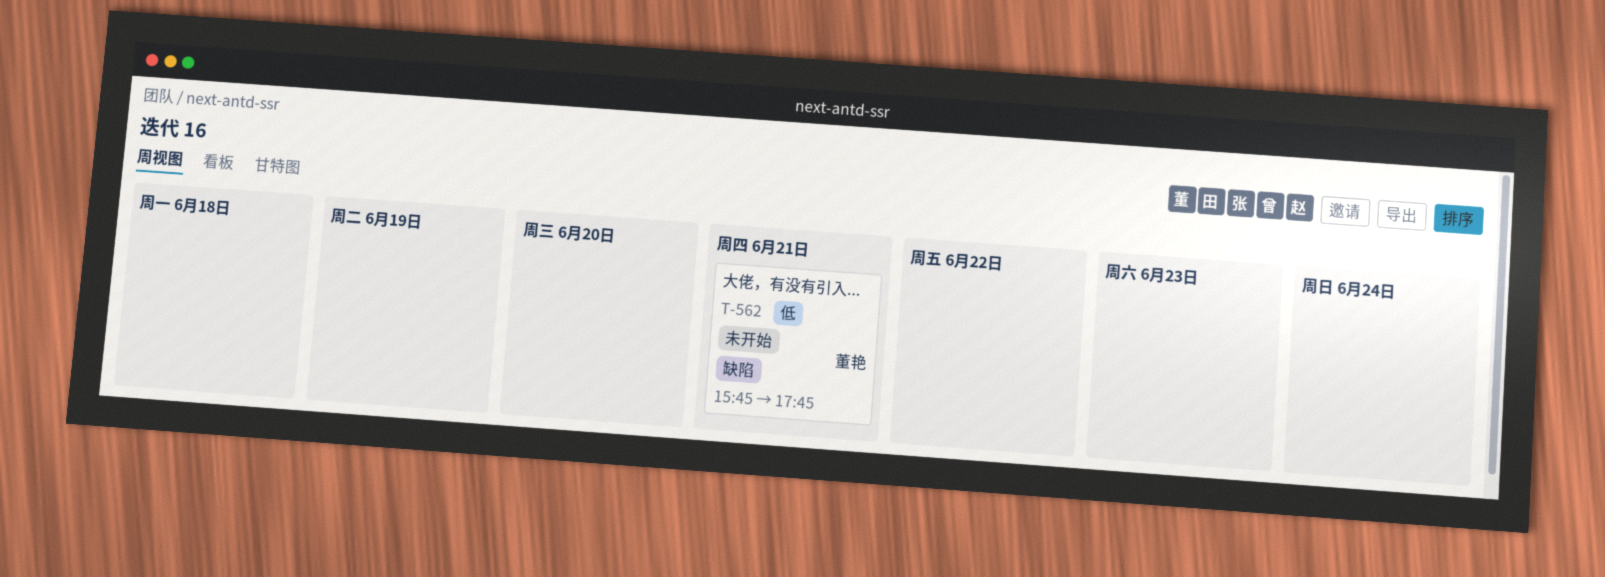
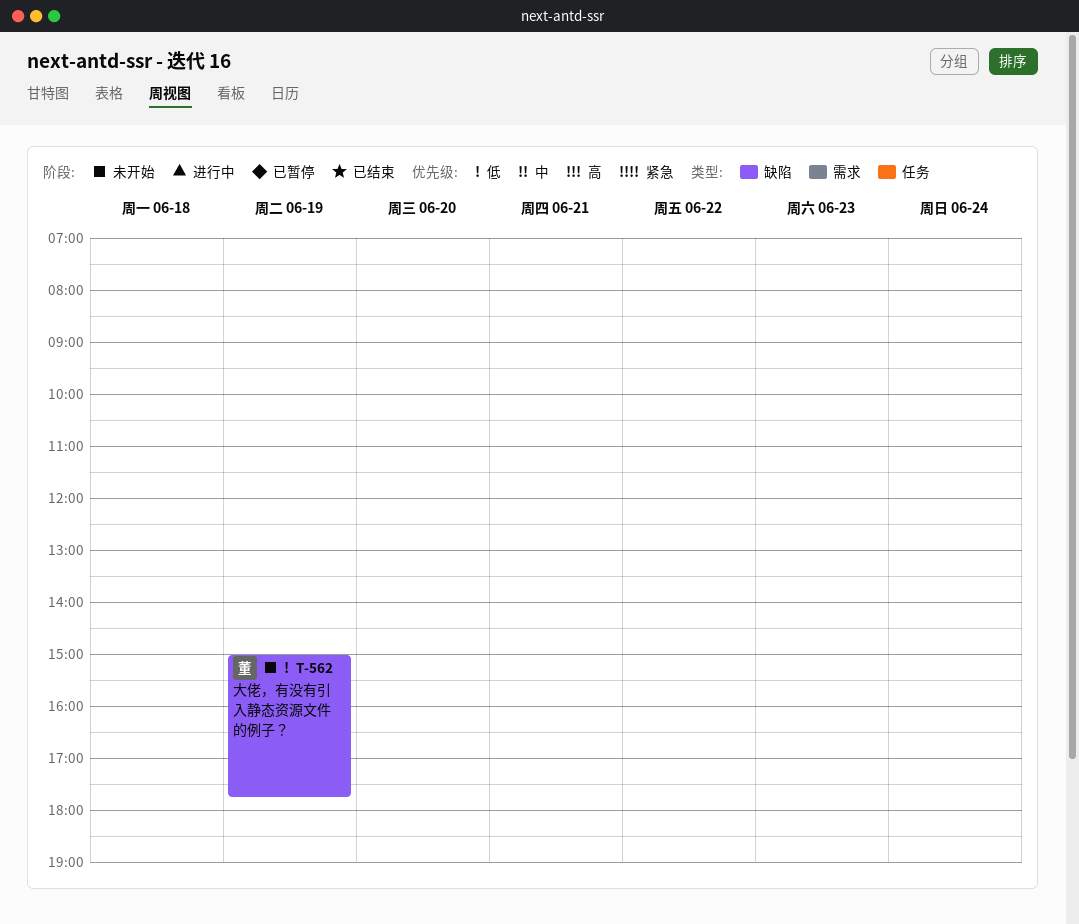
T-562, day: Jun 21 -> Jun 19
T-562, begins: 15:45 -> 15:00

